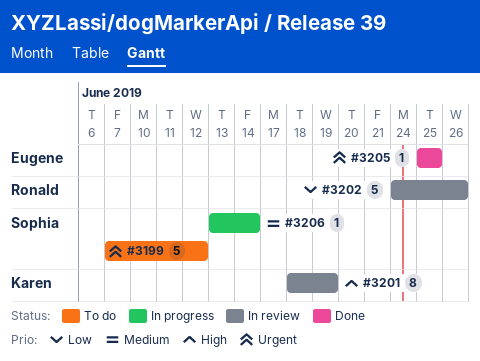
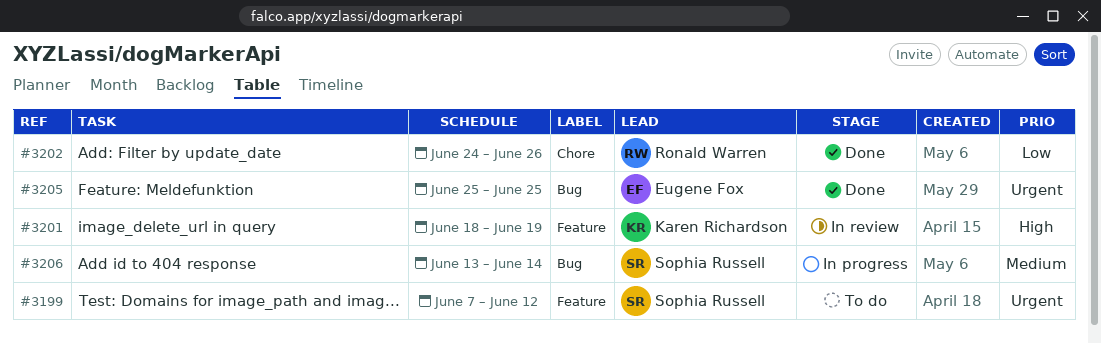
#3202, status: In review -> Done

